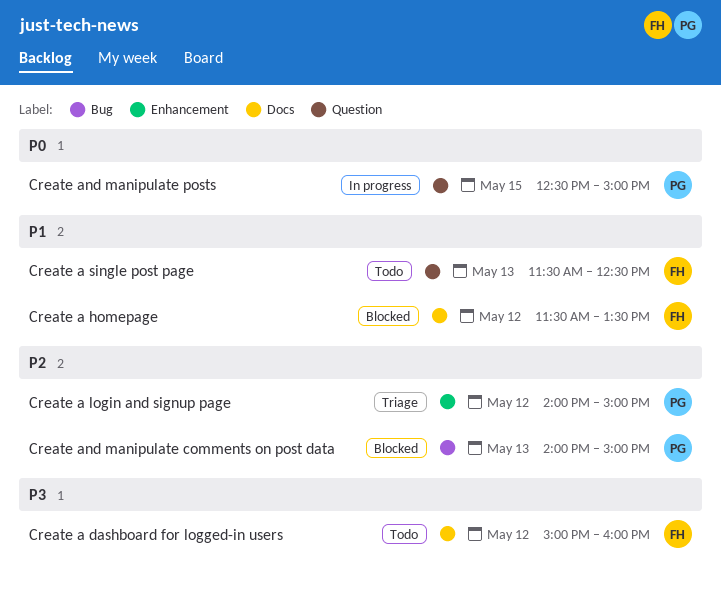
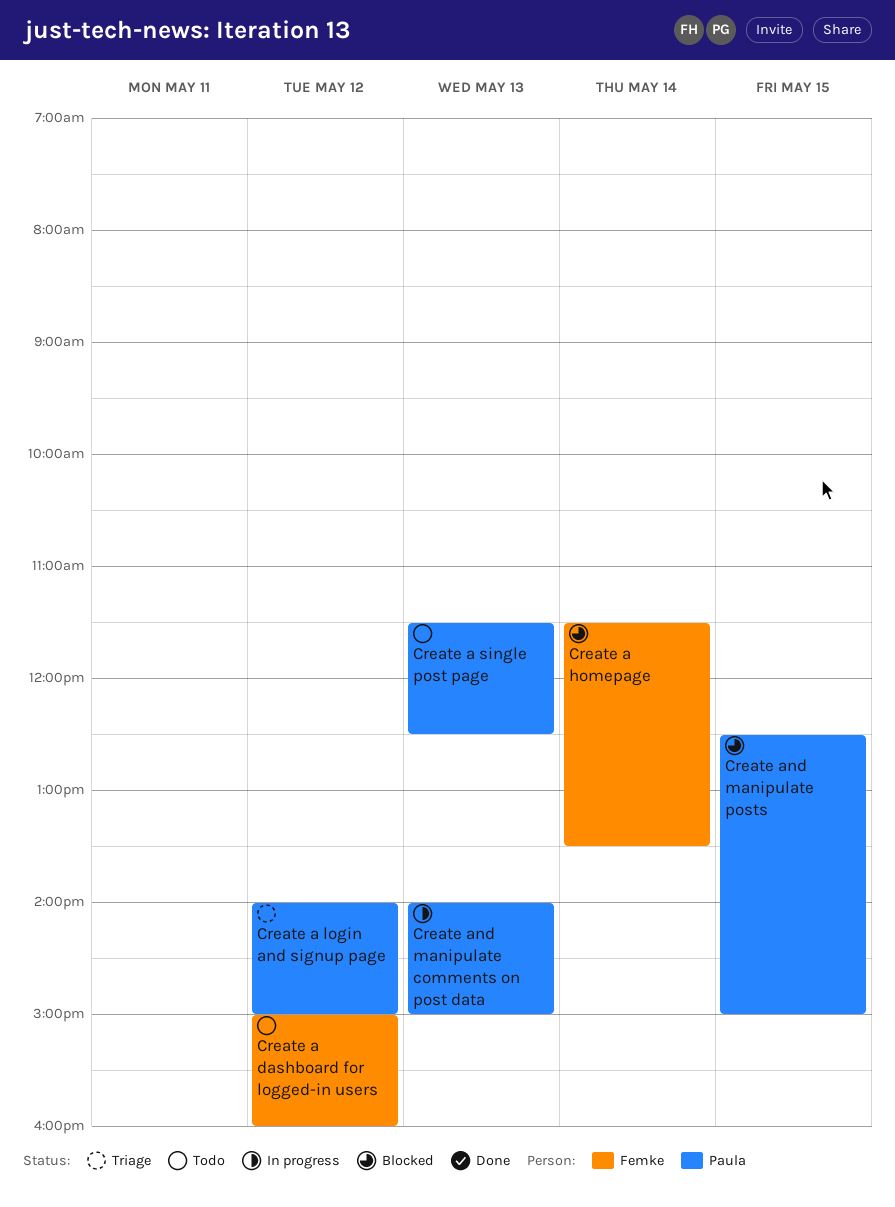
Create a homepage, day: May 12 -> May 14
Create a single post page, owner: Femke -> Paula
Create and manipulate comments on post data, status: Blocked -> In progress
Create and manipulate posts, status: In progress -> Blocked

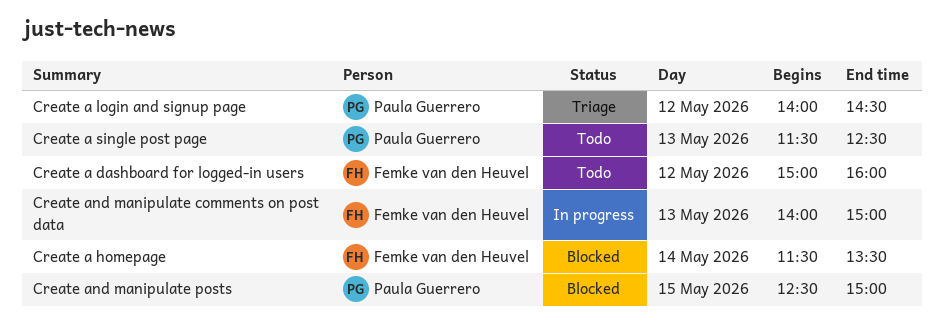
Create a login and signup page, ends: 15:00 -> 14:30
Create and manipulate comments on post data, owner: Paula Guerrero -> Femke van den Heuvel

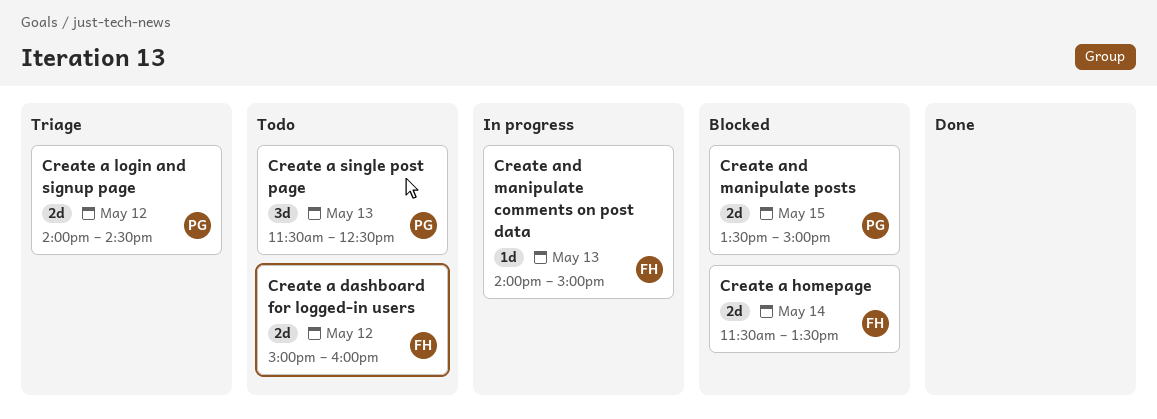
Create and manipulate posts, begins: 12:30 -> 13:30

